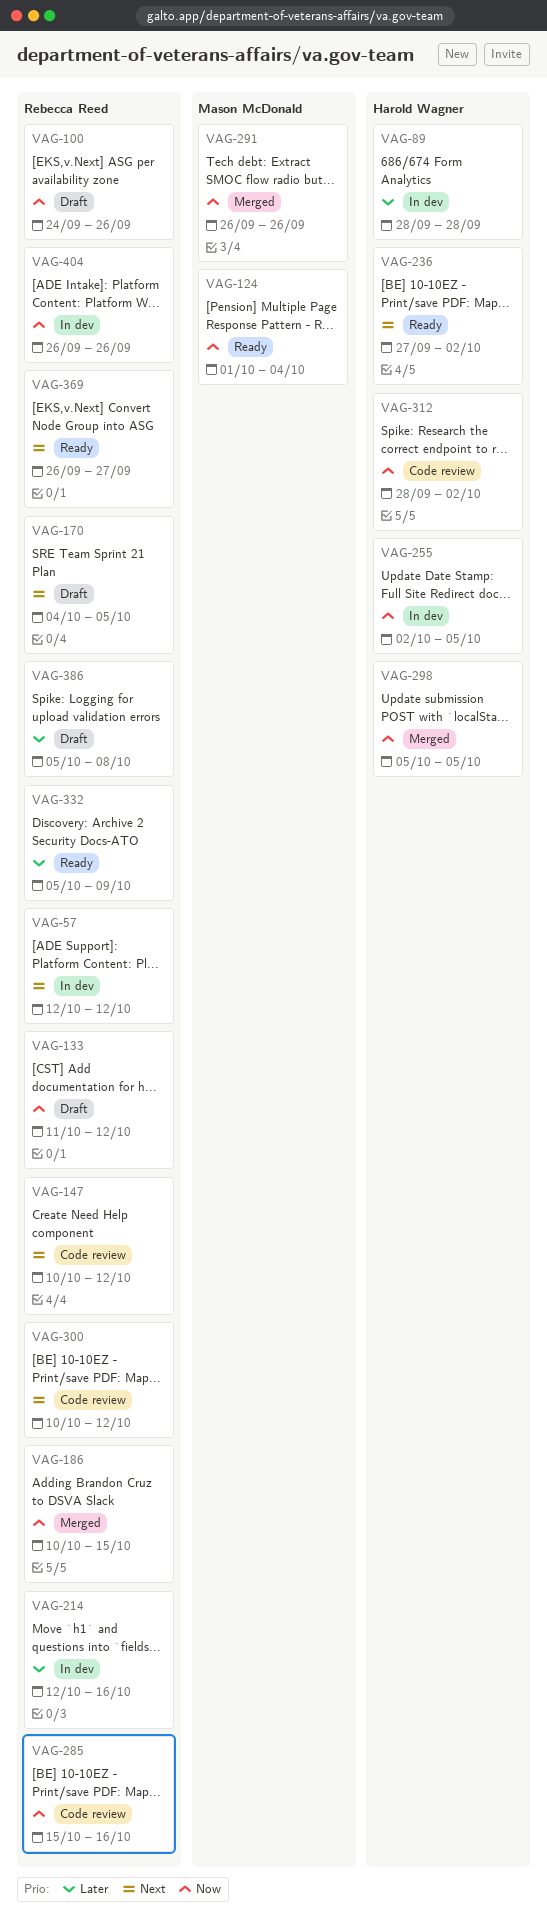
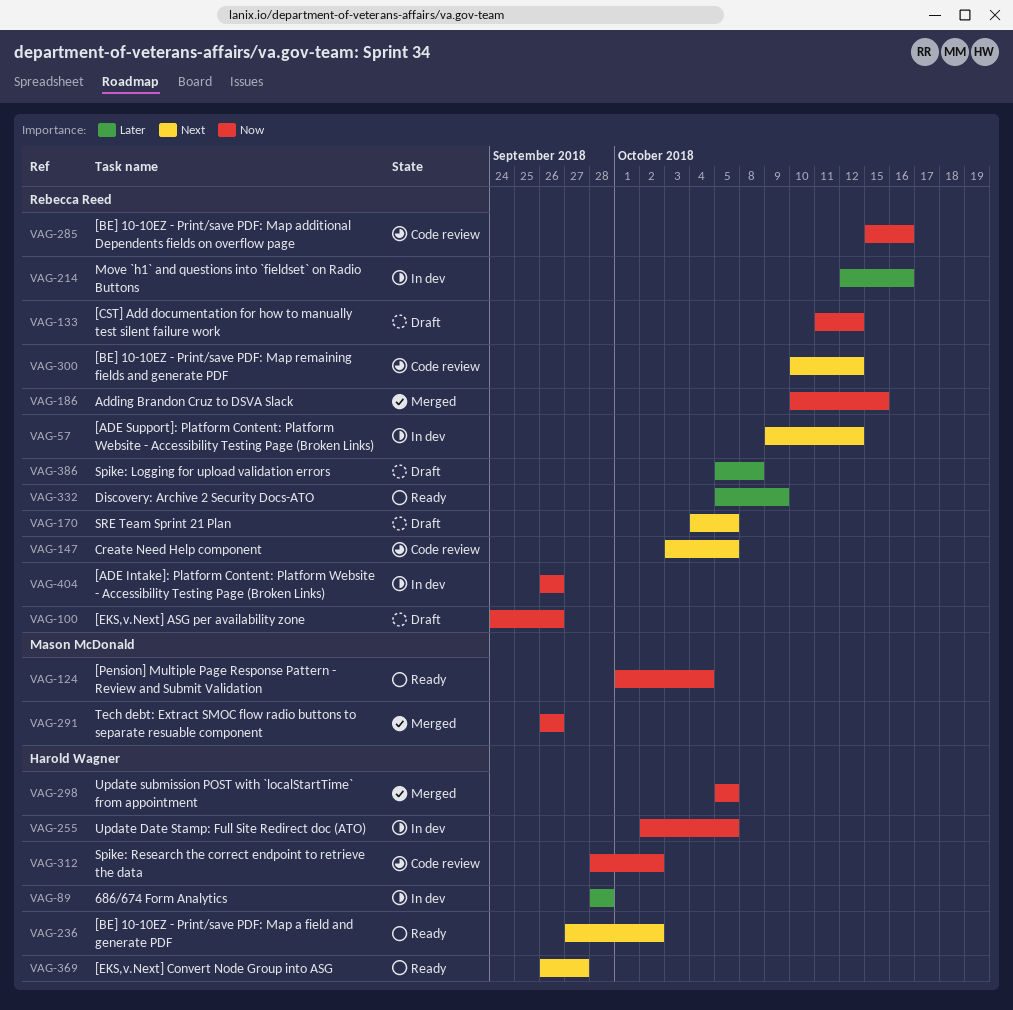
VAG-57, start: Oct 12 -> Oct 9
VAG-147, start: Oct 10 -> Oct 3
VAG-147, due: Oct 12 -> Oct 5
VAG-369, owner: Rebecca Reed -> Harold Wagner

